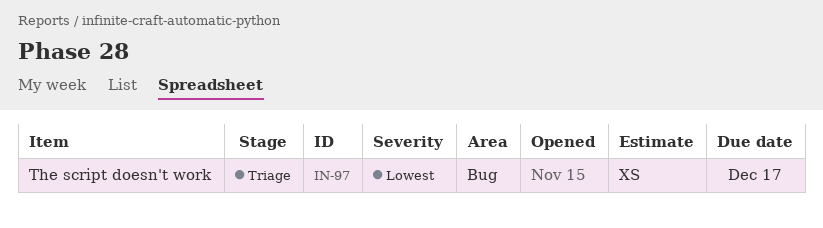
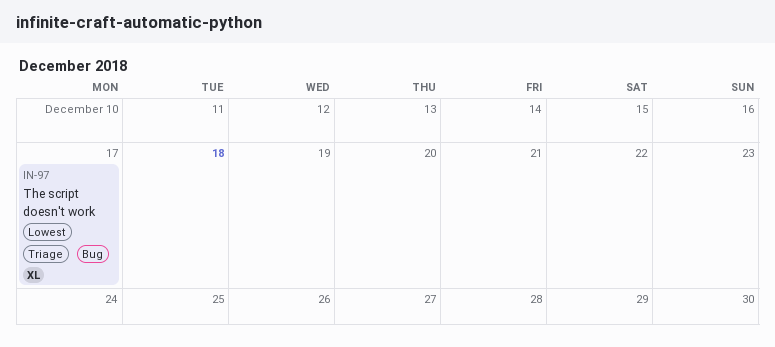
IN-97, estimate: XS -> XL

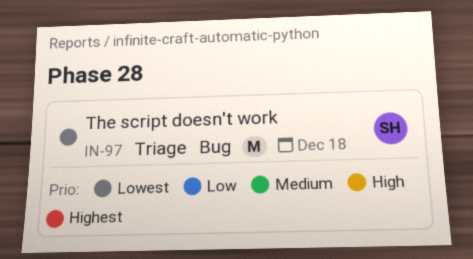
IN-97, estimate: XL -> M
IN-97, due: Dec 17 -> Dec 18

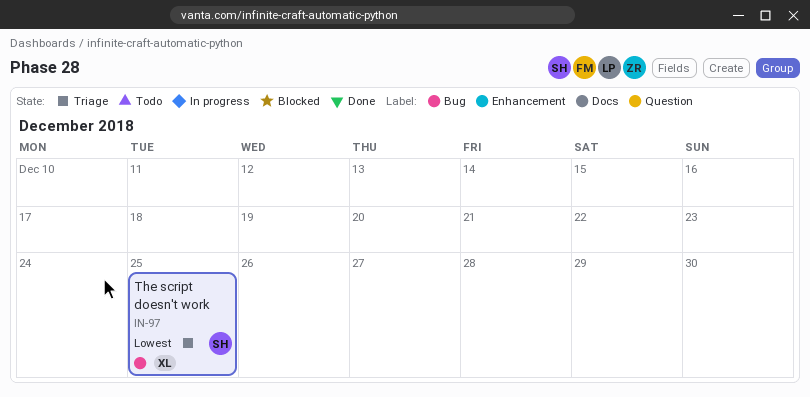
IN-97, estimate: M -> XL
IN-97, due: Dec 18 -> Dec 25

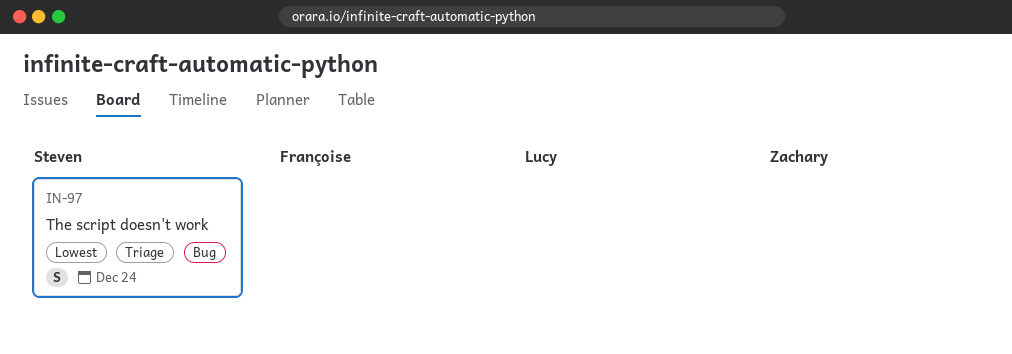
IN-97, estimate: XL -> S
IN-97, due: Dec 25 -> Dec 24

